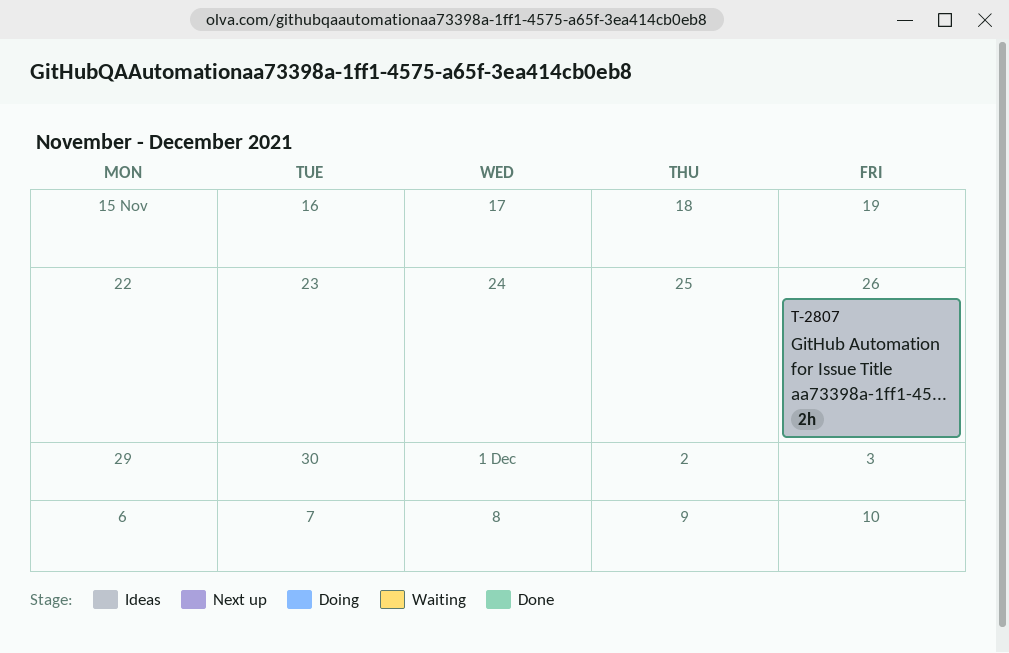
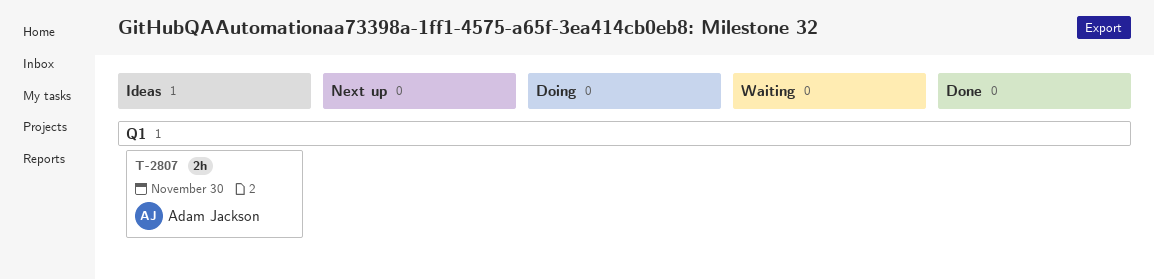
T-2807, due: Nov 26 -> Nov 30

